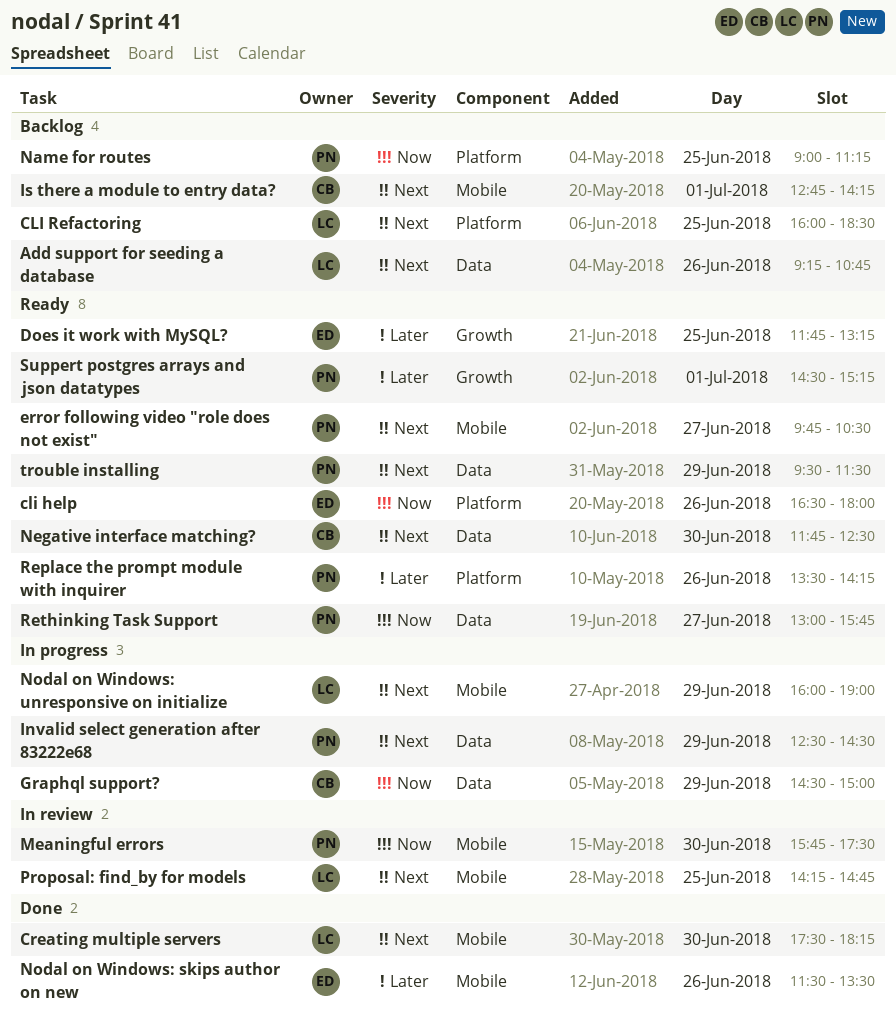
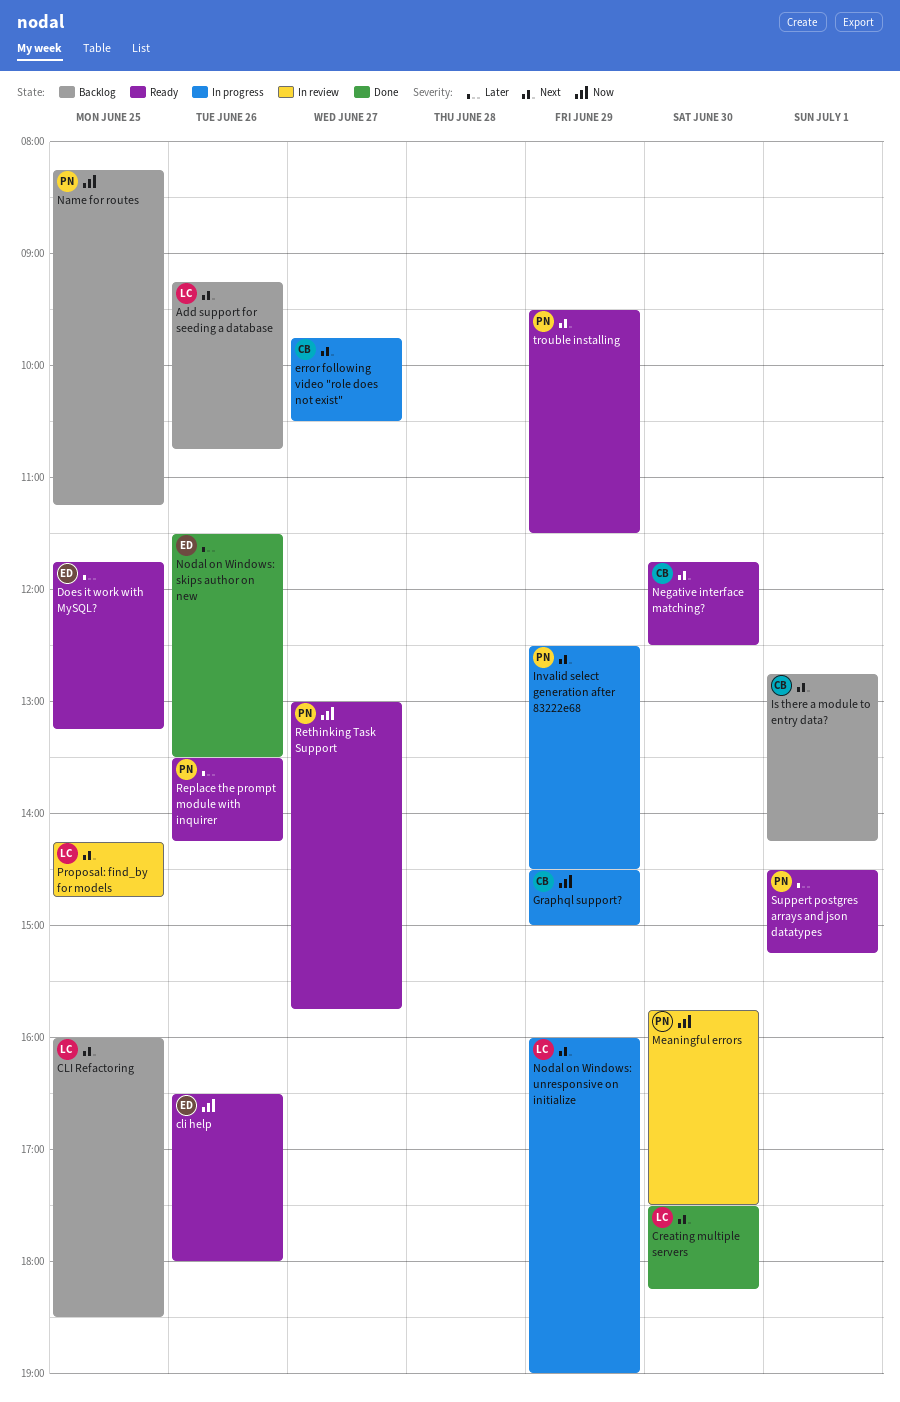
error following video "role does not exist", status: Ready -> In progress
error following video "role does not exist", owner: PN -> CB
Name for routes, begins: 09:00 -> 08:15

